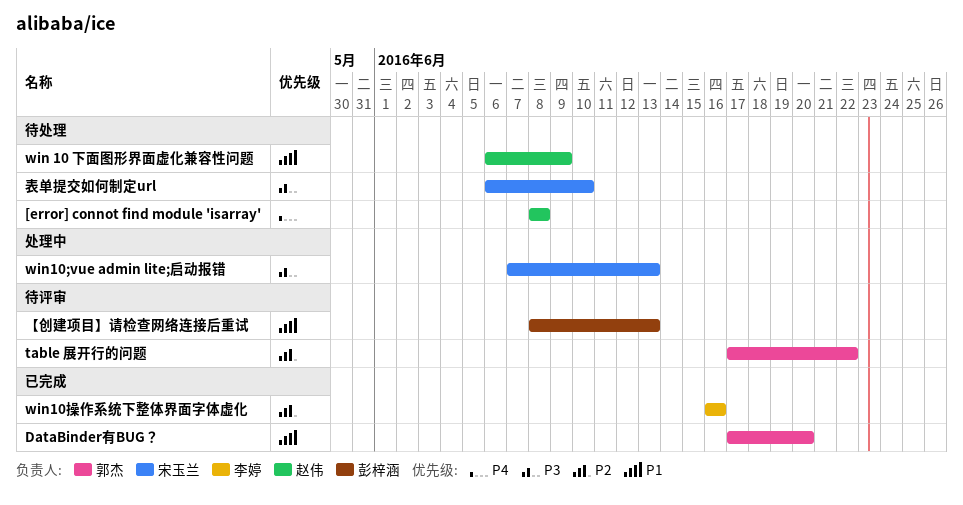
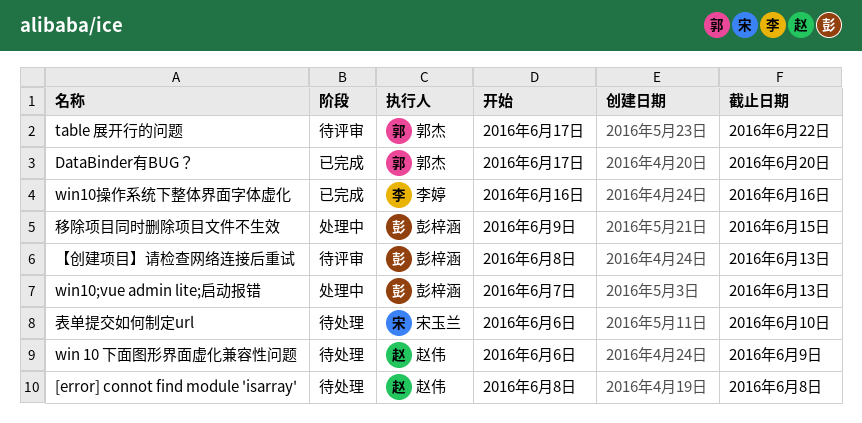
win10;vue admin lite;启动报错, owner: 宋玉兰 -> 彭梓涵
移除项目同时删除项目文件不生效: none -> present

